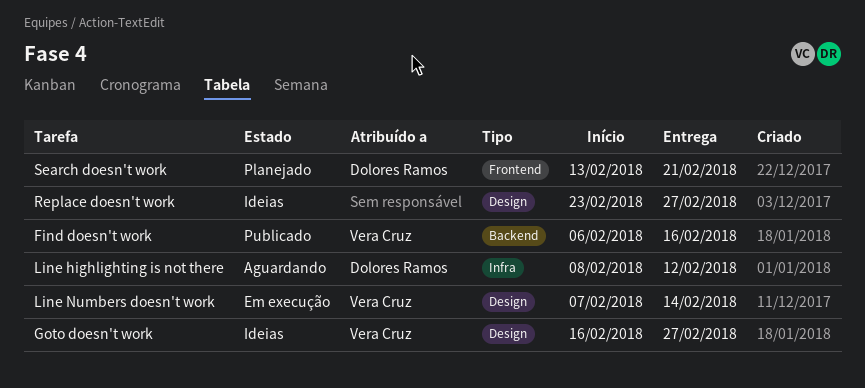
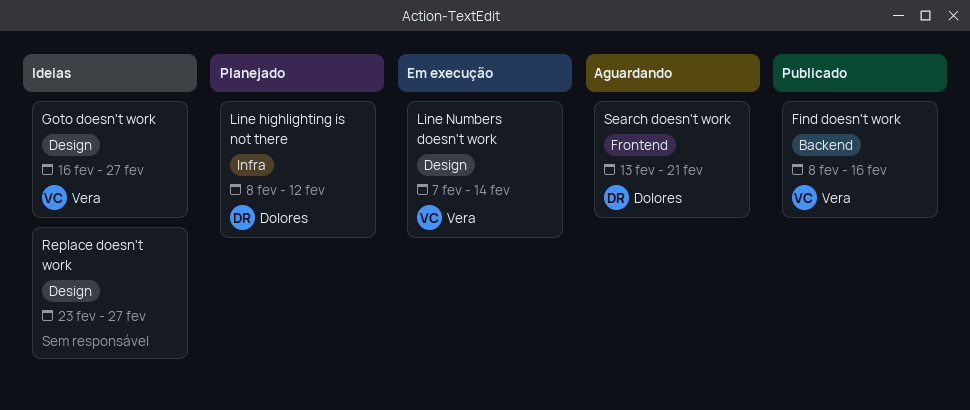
Find doesn't work, start: Feb 6 -> Feb 8
Line highlighting is not there, status: Aguardando -> Planejado
Search doesn't work, status: Planejado -> Aguardando

